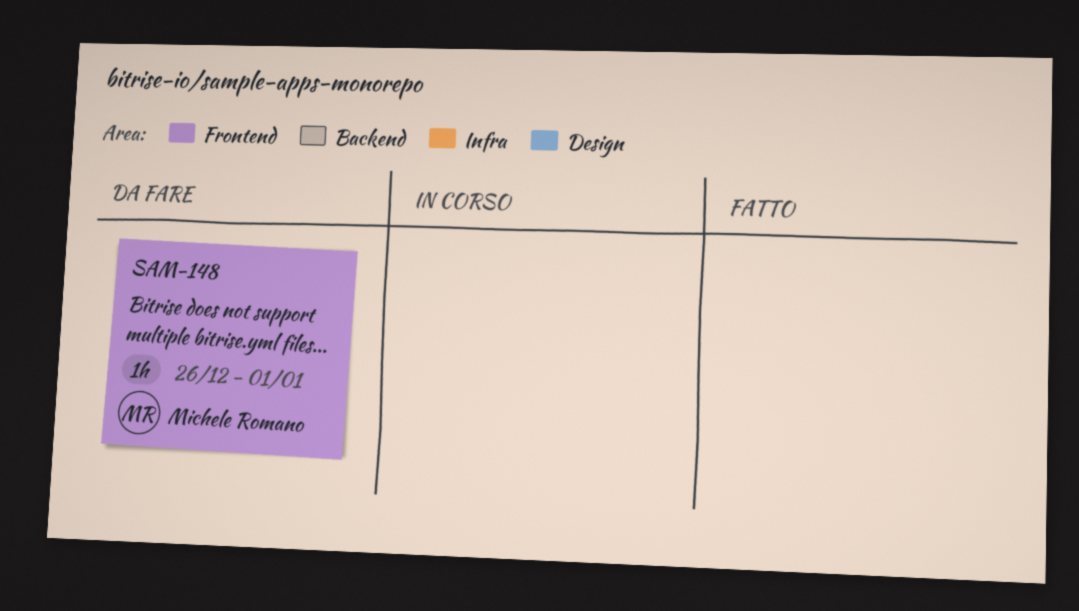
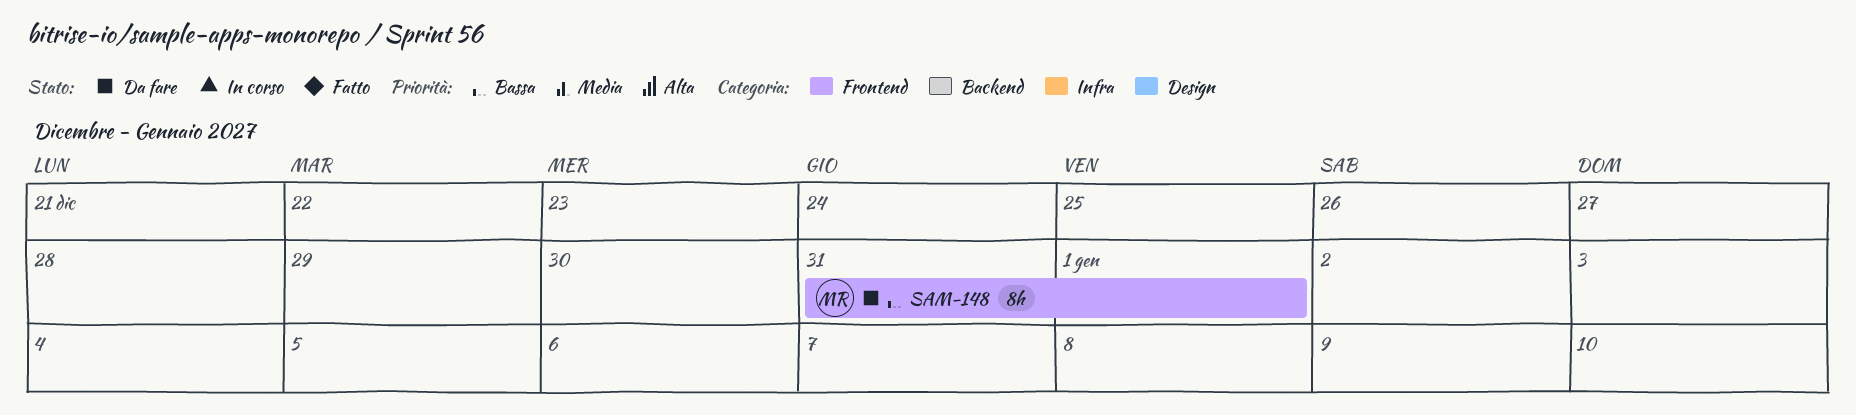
SAM-148, estimate: 1h -> 8h
SAM-148, start: Dec 26 -> Dec 31

